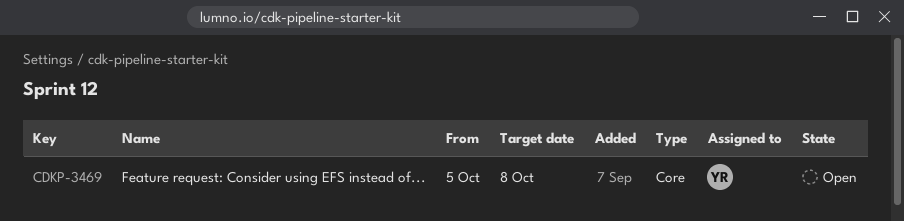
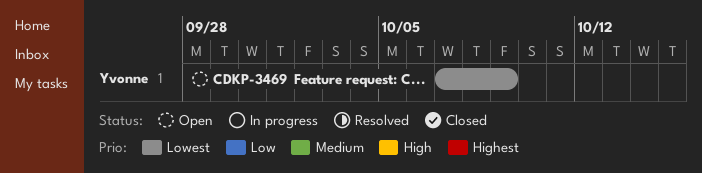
CDKP-3469, start: Oct 5 -> Oct 7
CDKP-3469, due: Oct 8 -> Oct 9

